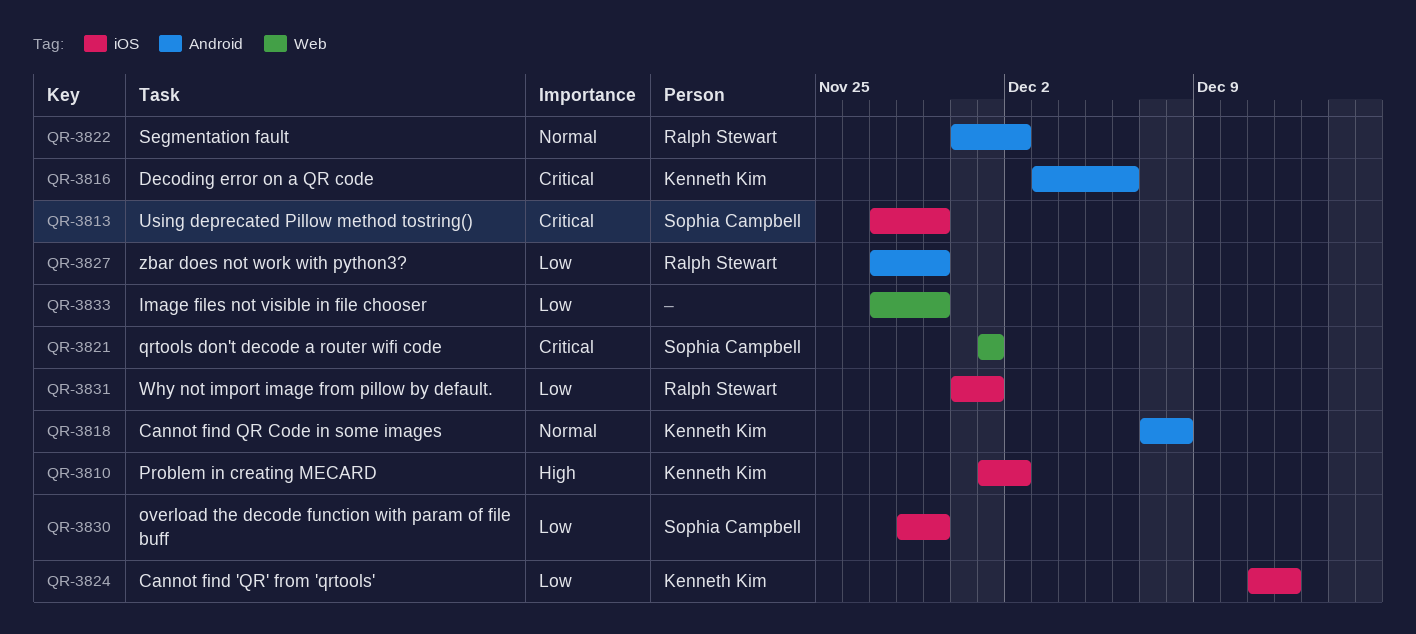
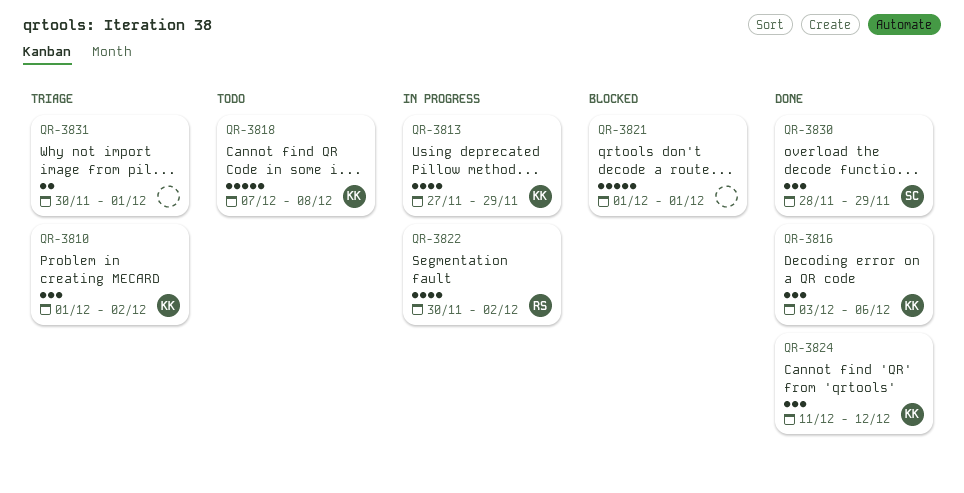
QR-3813, owner: Sophia Campbell -> Kenneth Kim
QR-3821, owner: Sophia Campbell -> none
QR-3827: present -> none
QR-3831, owner: Ralph Stewart -> none
QR-3833: present -> none

